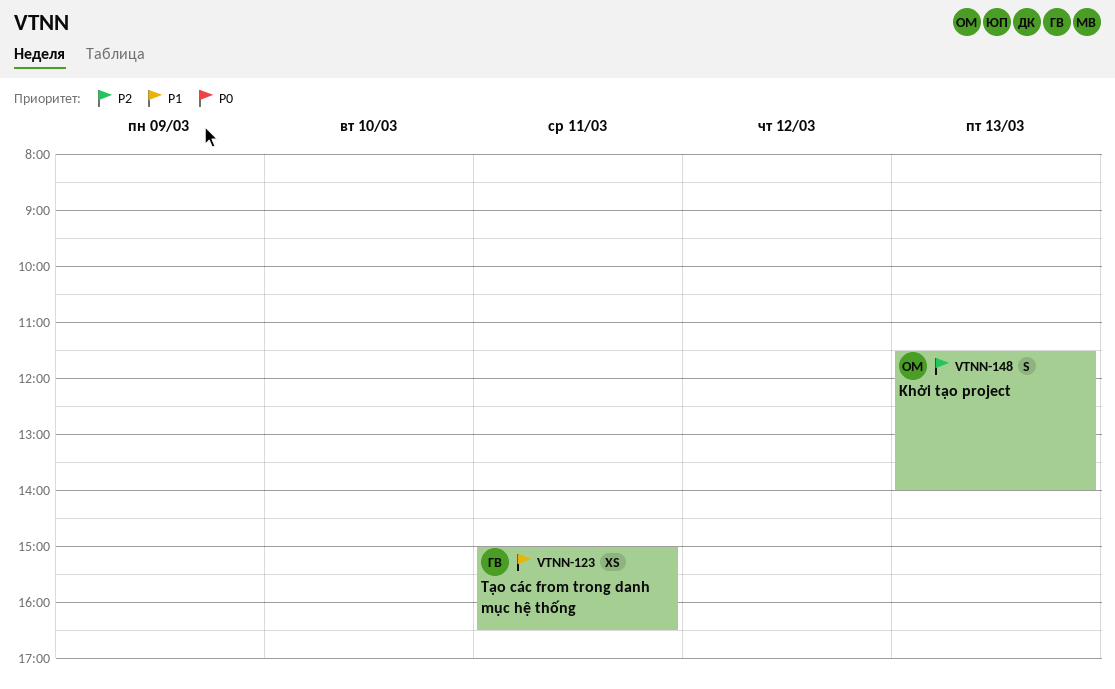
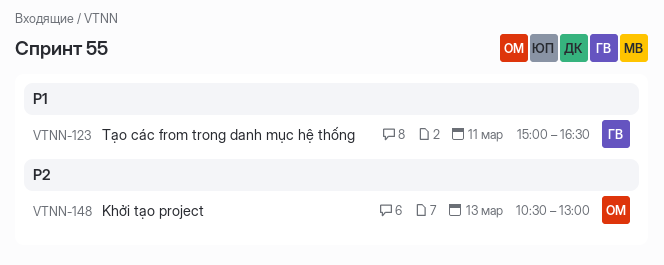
VTNN-148, begins: 11:30 -> 10:30
VTNN-148, ends: 14:00 -> 13:00

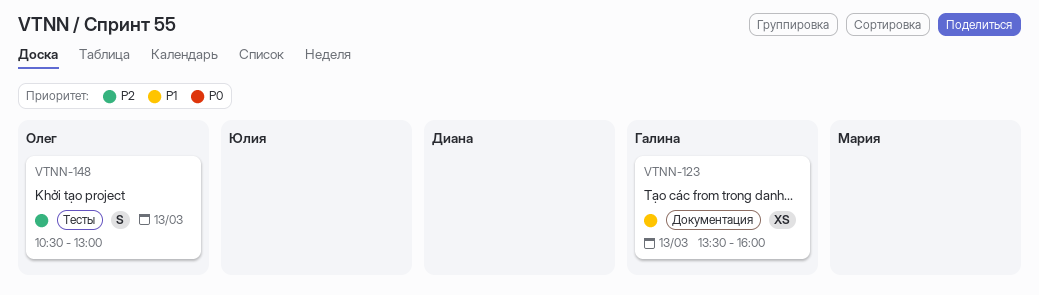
VTNN-123, day: Mar 11 -> Mar 13
VTNN-123, begins: 15:00 -> 13:30
VTNN-123, ends: 16:30 -> 16:00

